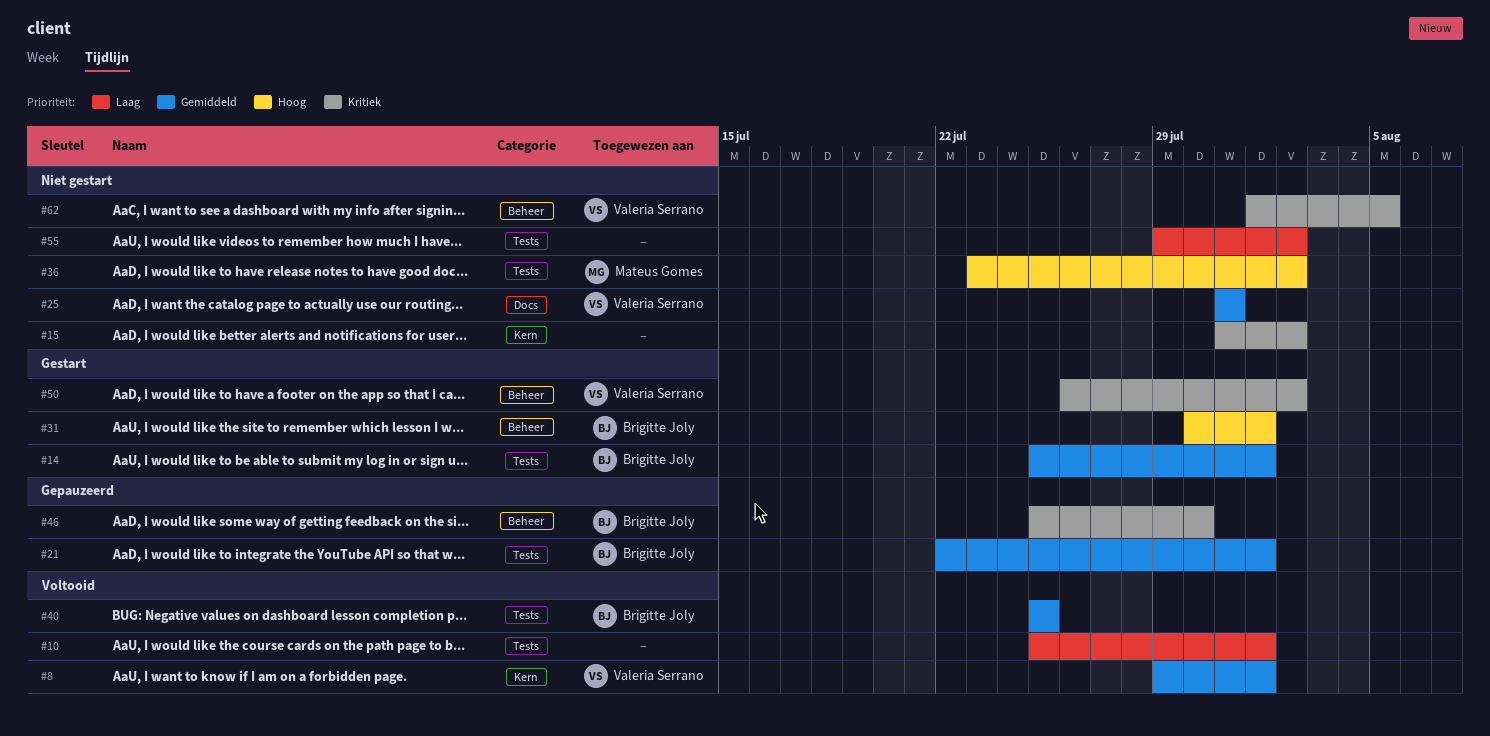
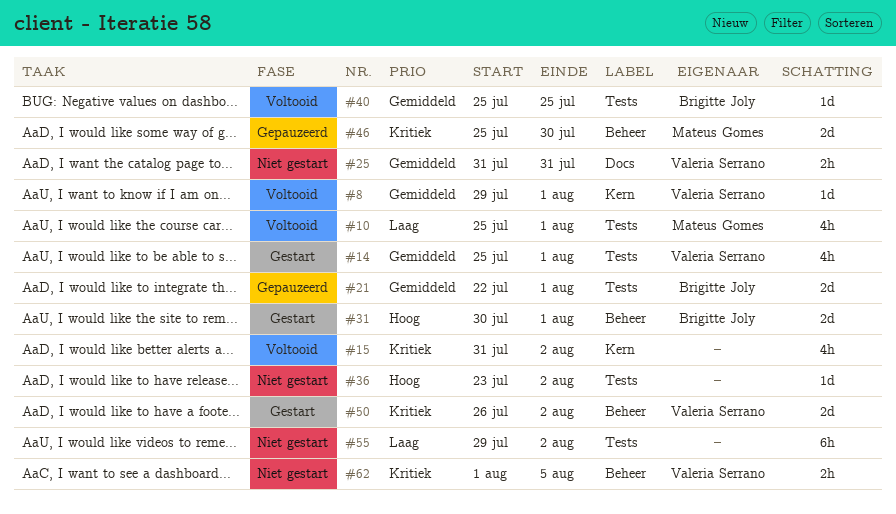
#10, owner: none -> Mateus Gomes
#14, owner: Brigitte Joly -> Valeria Serrano
#15, status: Niet gestart -> Voltooid
#36, owner: Mateus Gomes -> none
#46, owner: Brigitte Joly -> Mateus Gomes

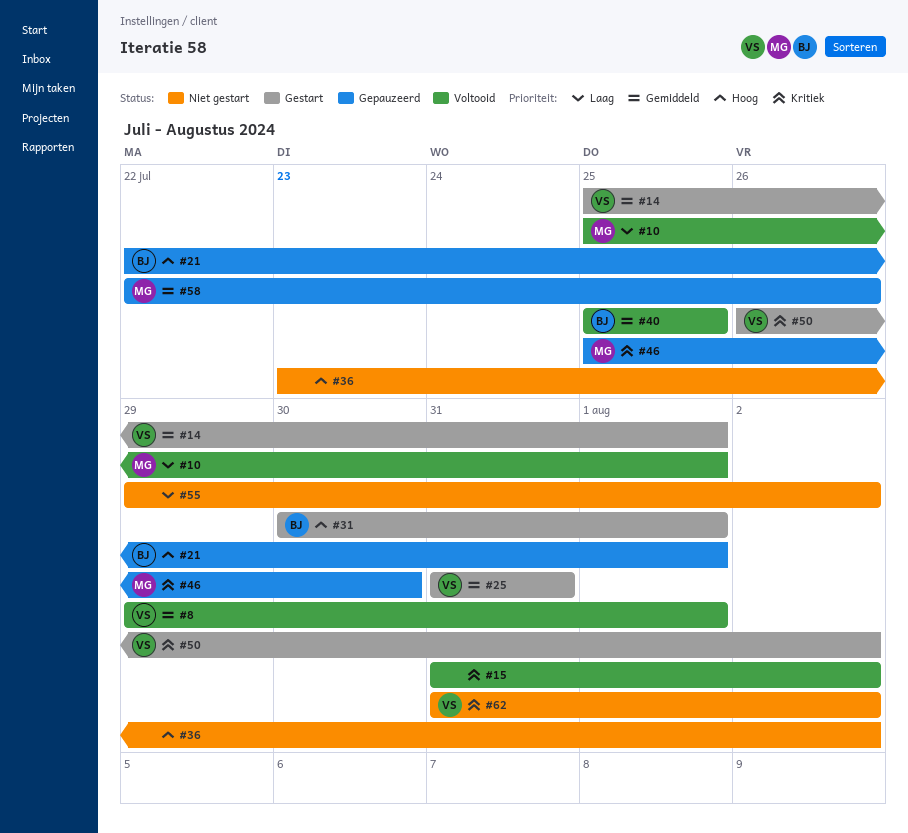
#21, priority: Gemiddeld -> Hoog
#25, status: Niet gestart -> Gestart
#58: none -> present
#62, start: Aug 1 -> Jul 31
#62, due: Aug 5 -> Aug 2

